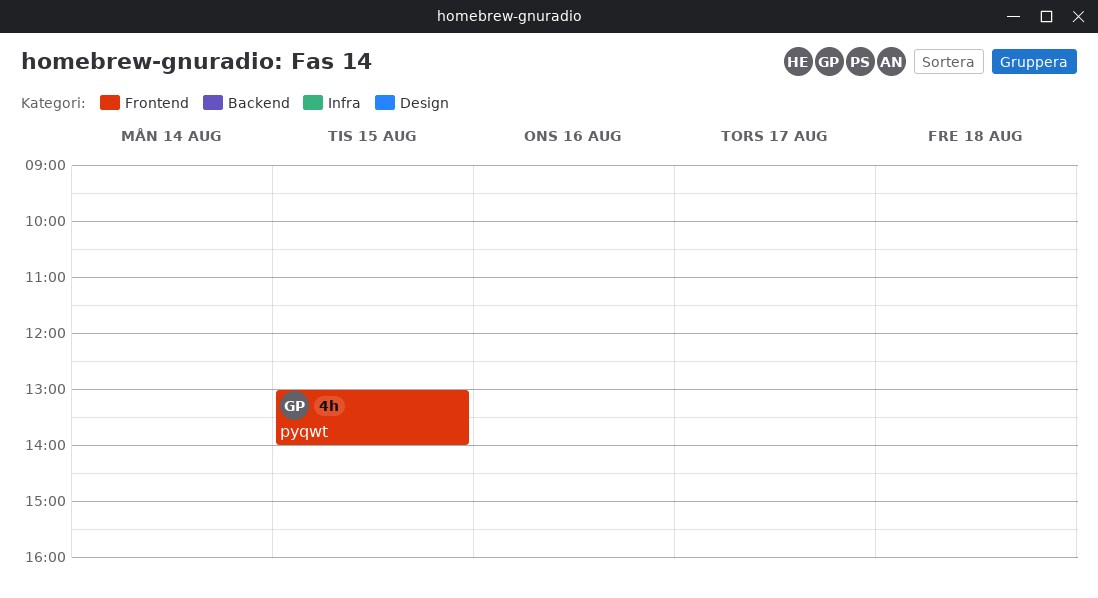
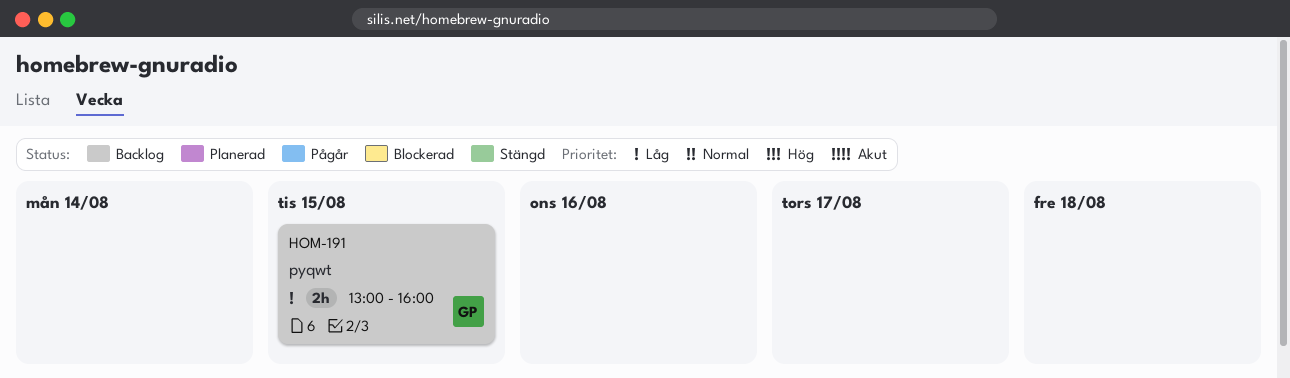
pyqwt, estimate: 4h -> 2h
pyqwt, ends: 14:00 -> 16:00

